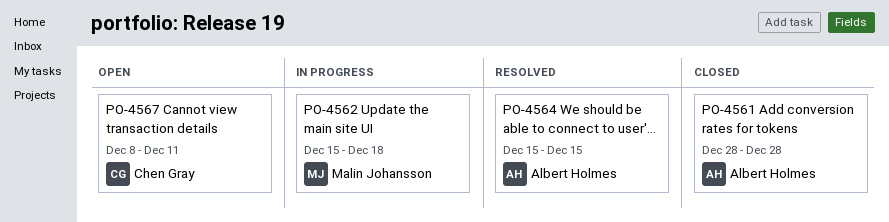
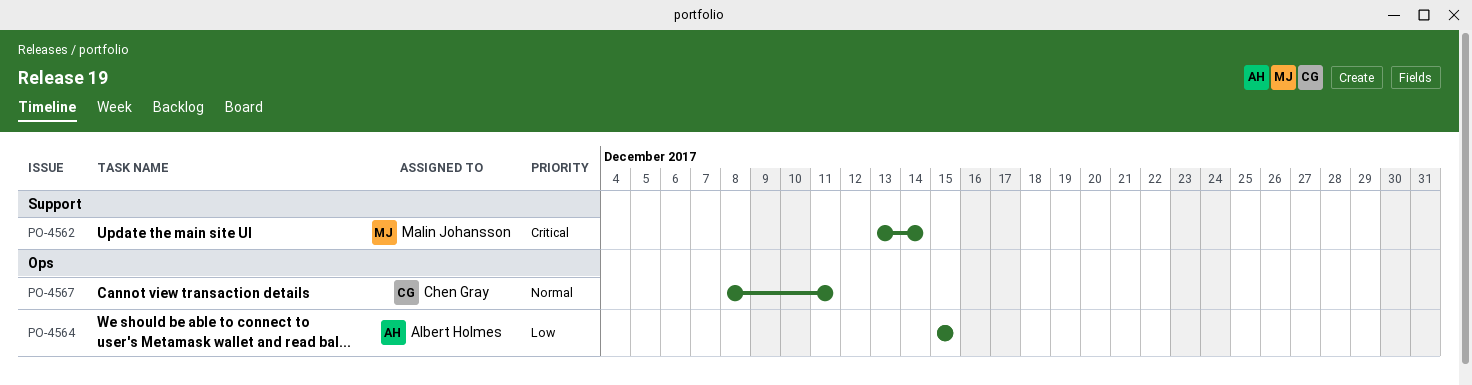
PO-4561: present -> none
PO-4562, start: Dec 15 -> Dec 13
PO-4562, due: Dec 18 -> Dec 14

